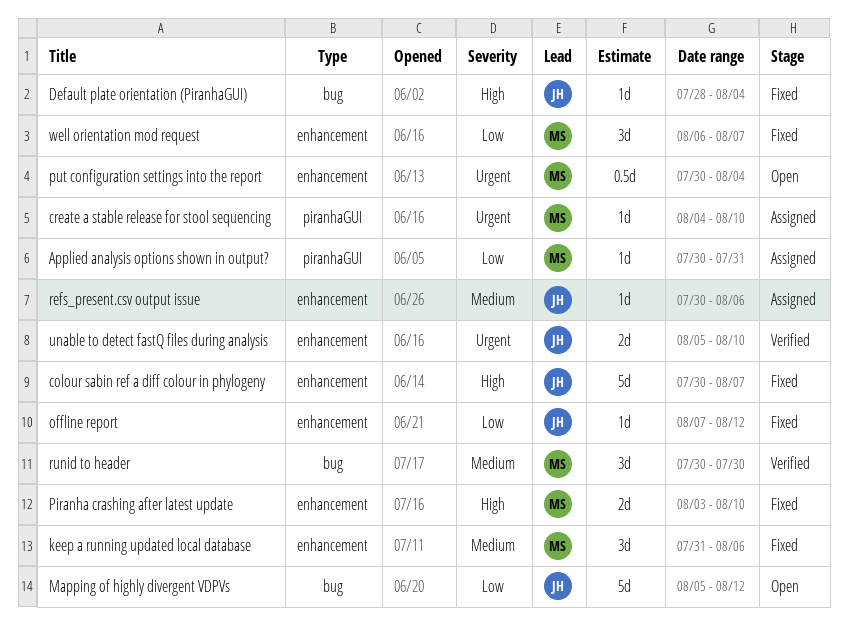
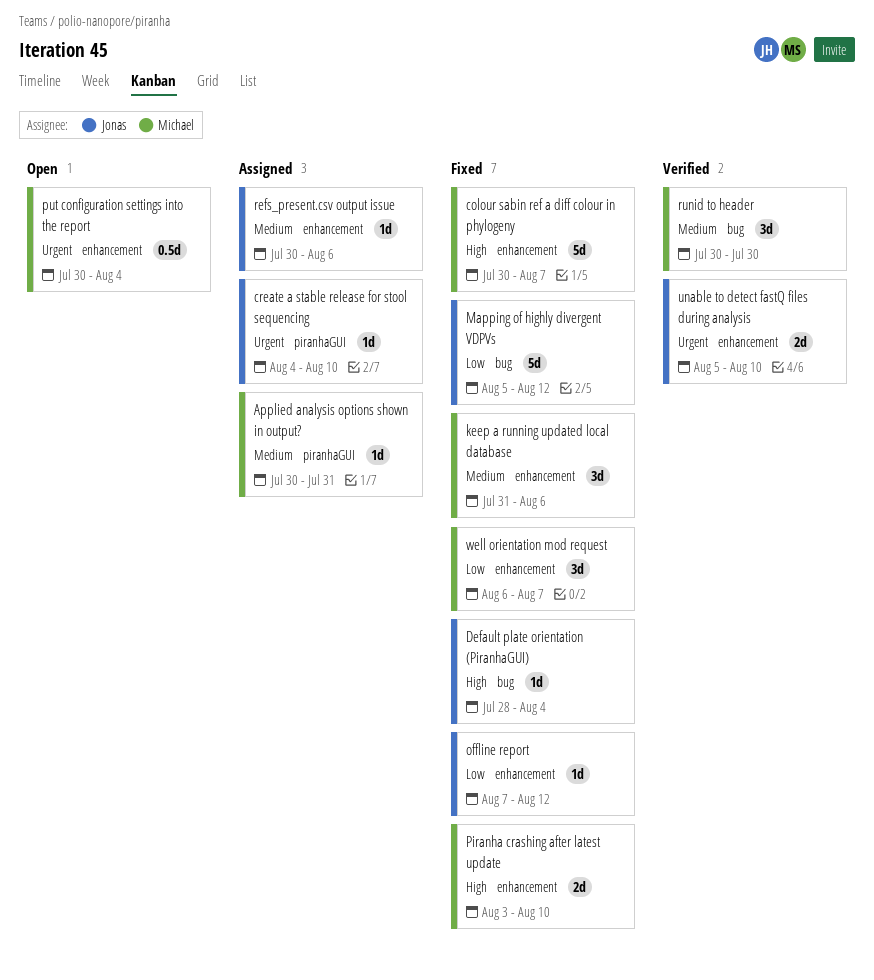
Applied analysis options shown in output?, priority: Low -> Medium
colour sabin ref a diff colour in phylogeny, owner: Jonas -> Michael
create a stable release for stool sequencing, owner: Michael -> Jonas
Mapping of highly divergent VDPVs, status: Open -> Fixed

